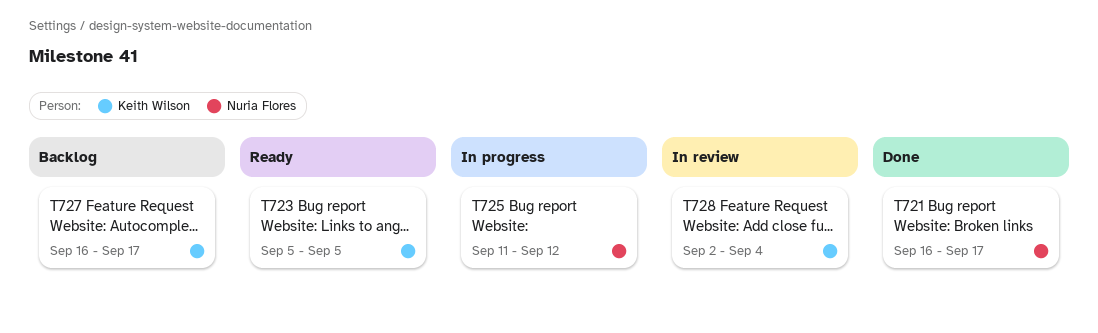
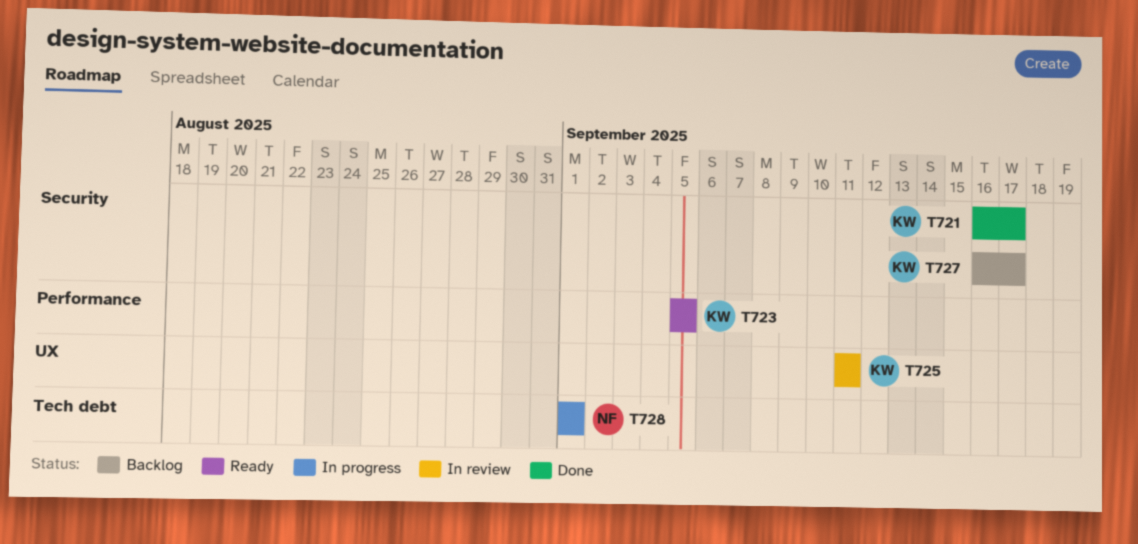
T721, owner: Nuria Flores -> Keith Wilson
T725, status: In progress -> In review
T725, owner: Nuria Flores -> Keith Wilson
T725, due: Sep 12 -> Sep 11
T728, status: In review -> In progress
T728, owner: Keith Wilson -> Nuria Flores
T728, start: Sep 2 -> Sep 1
T728, due: Sep 4 -> Sep 1

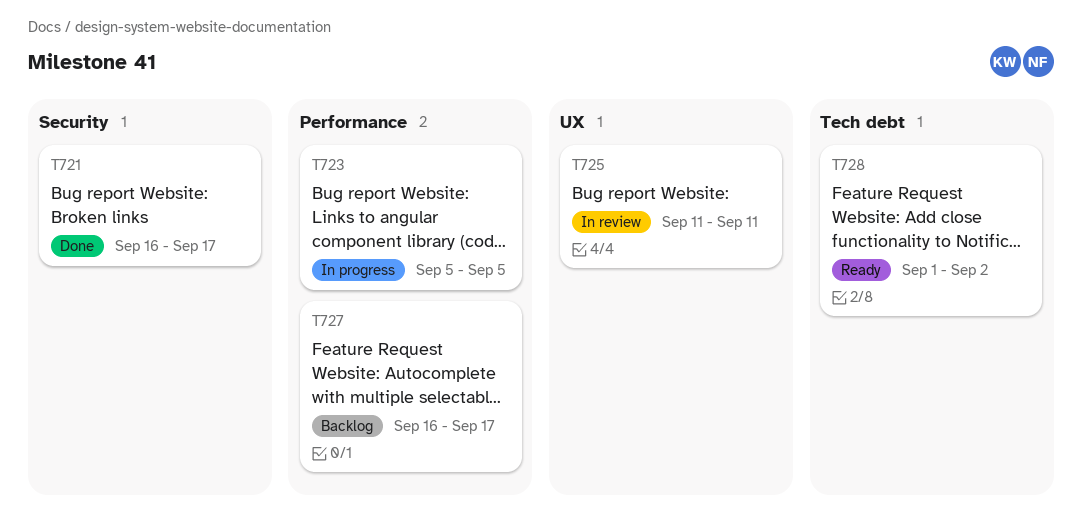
T723, status: Ready -> In progress
T727, label: Security -> Performance
T728, status: In progress -> Ready
T728, due: Sep 1 -> Sep 2

